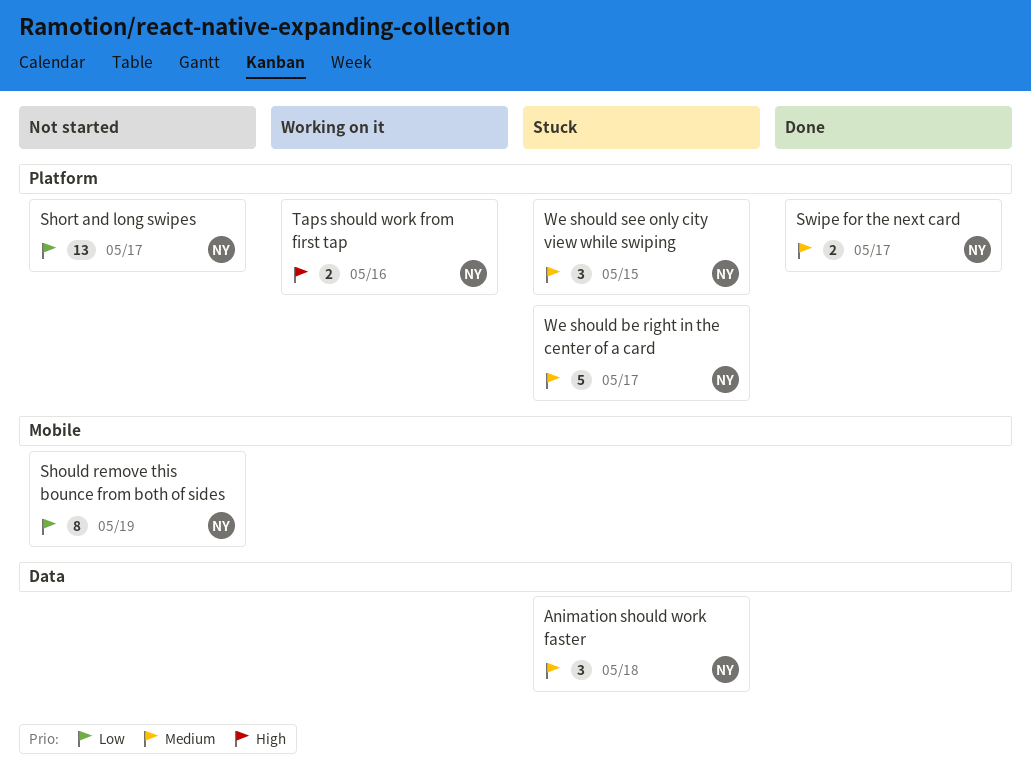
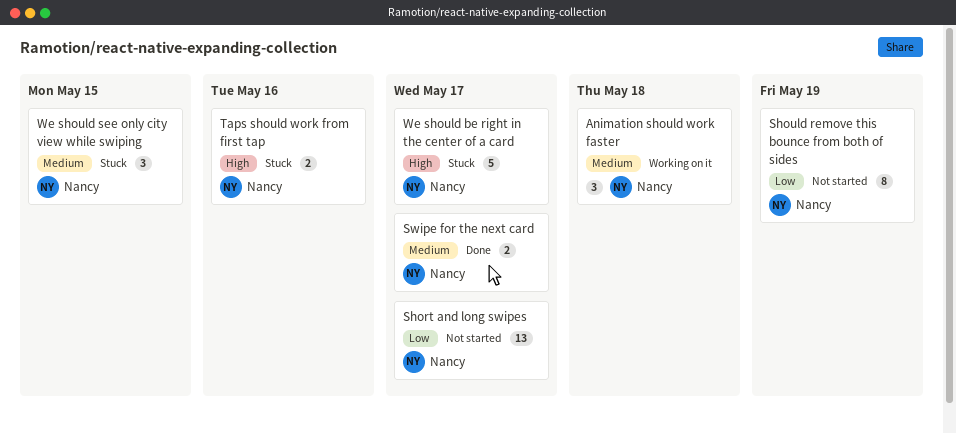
Animation should work faster, status: Stuck -> Working on it
Taps should work from first tap, status: Working on it -> Stuck
We should be right in the center of a card, priority: Medium -> High

